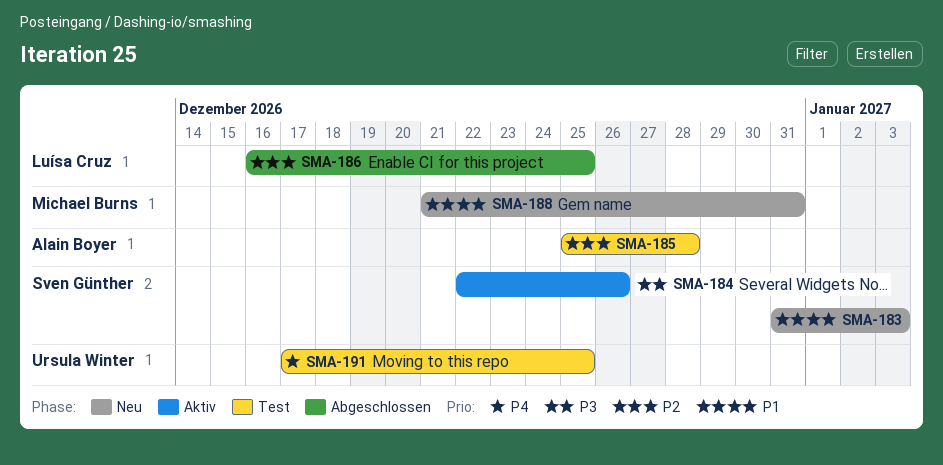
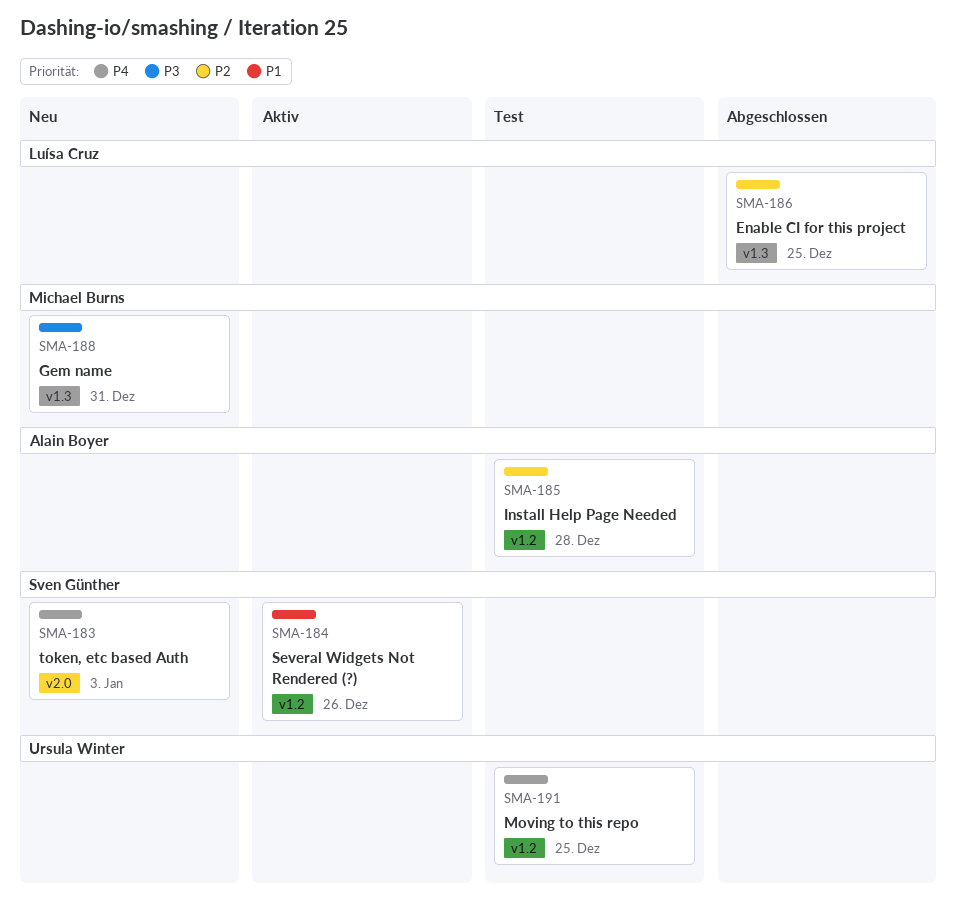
SMA-183, priority: P1 -> P4
SMA-184, priority: P3 -> P1
SMA-188, priority: P1 -> P3

